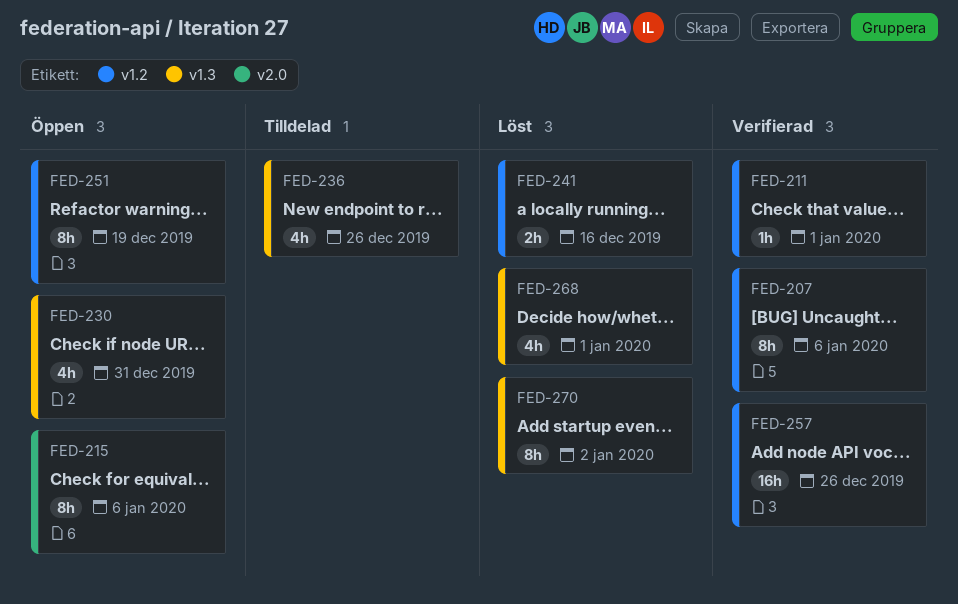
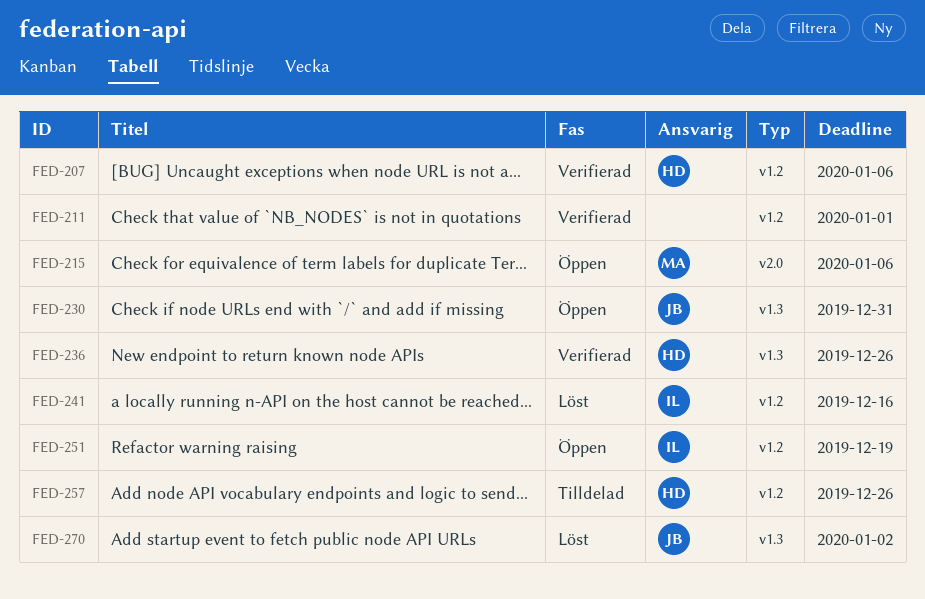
FED-236, status: Tilldelad -> Verifierad
FED-257, status: Verifierad -> Tilldelad
FED-268: present -> none

